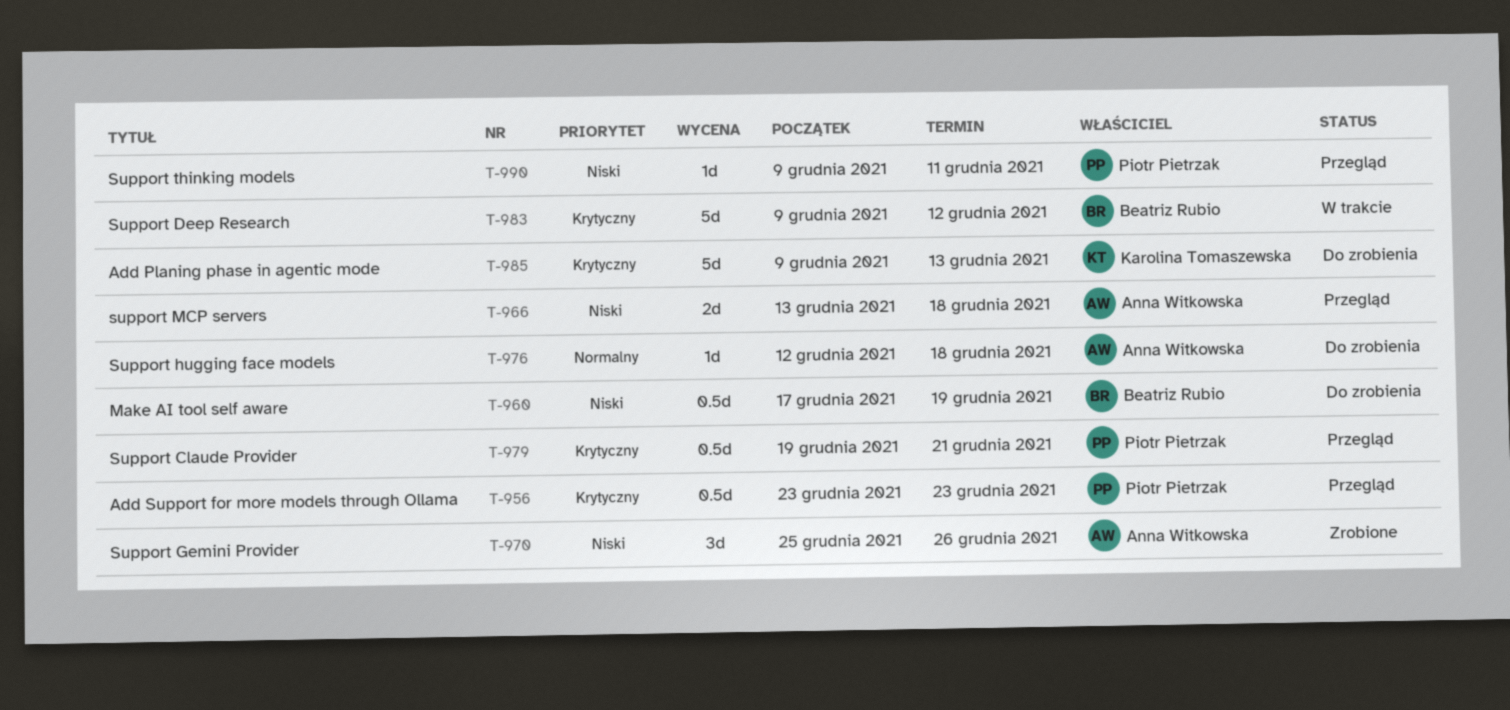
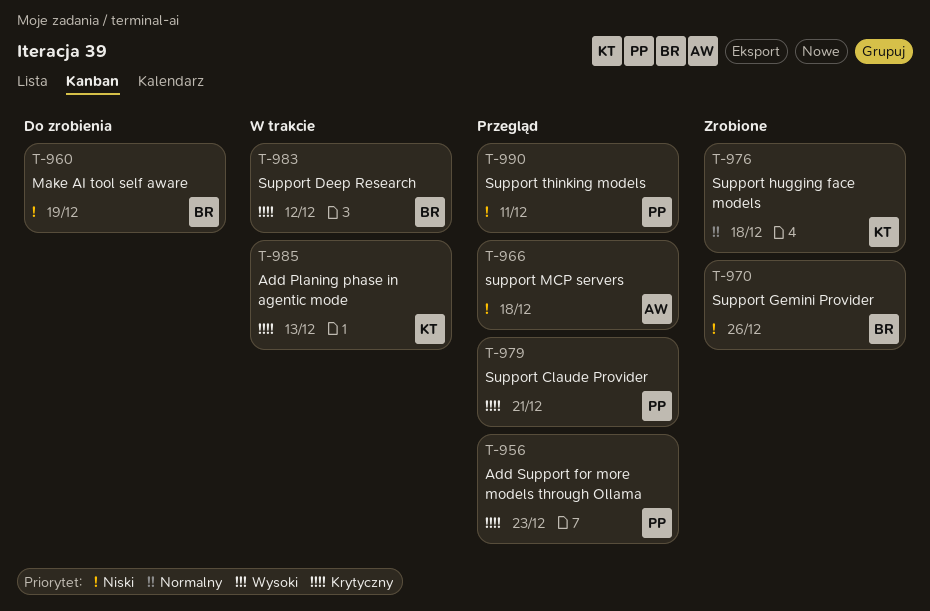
T-970, owner: Anna Witkowska -> Beatriz Rubio
T-976, status: Do zrobienia -> Zrobione
T-976, owner: Anna Witkowska -> Karolina Tomaszewska
T-985, status: Do zrobienia -> W trakcie

